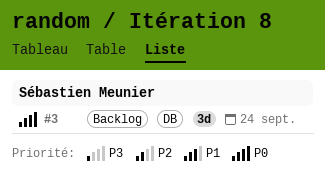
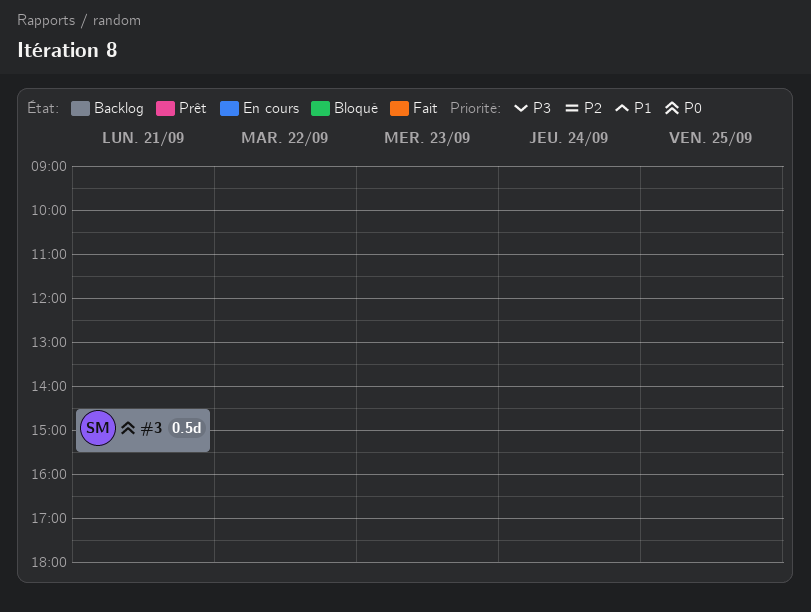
#3, estimate: 3d -> 0.5d
#3, day: Sep 24 -> Sep 21

